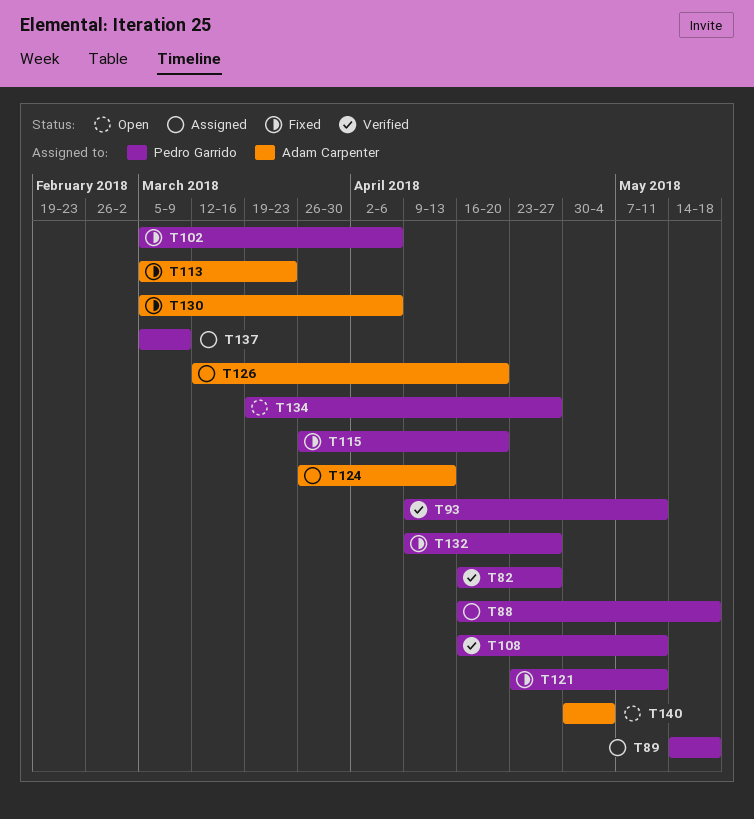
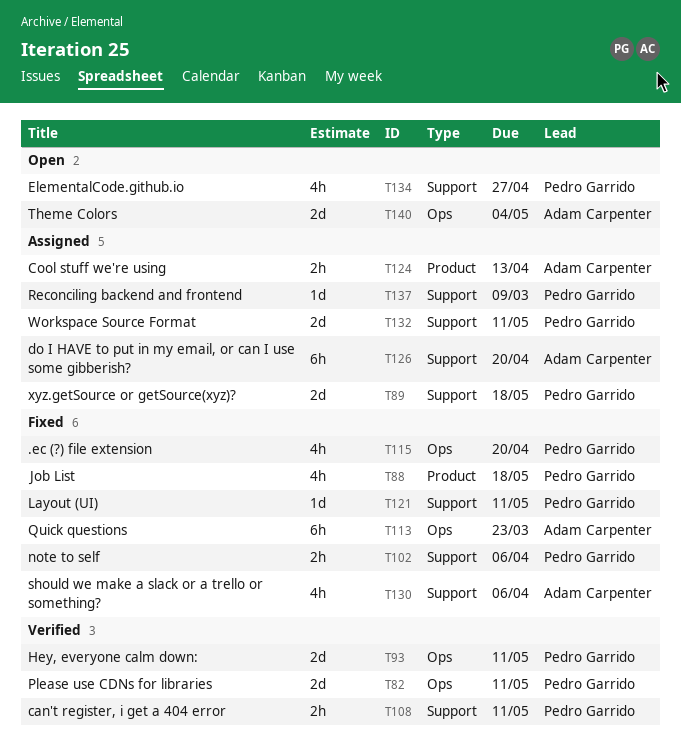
T82, due: Apr 27 -> May 11
T88, status: Assigned -> Fixed
T132, status: Fixed -> Assigned
T132, due: Apr 27 -> May 11

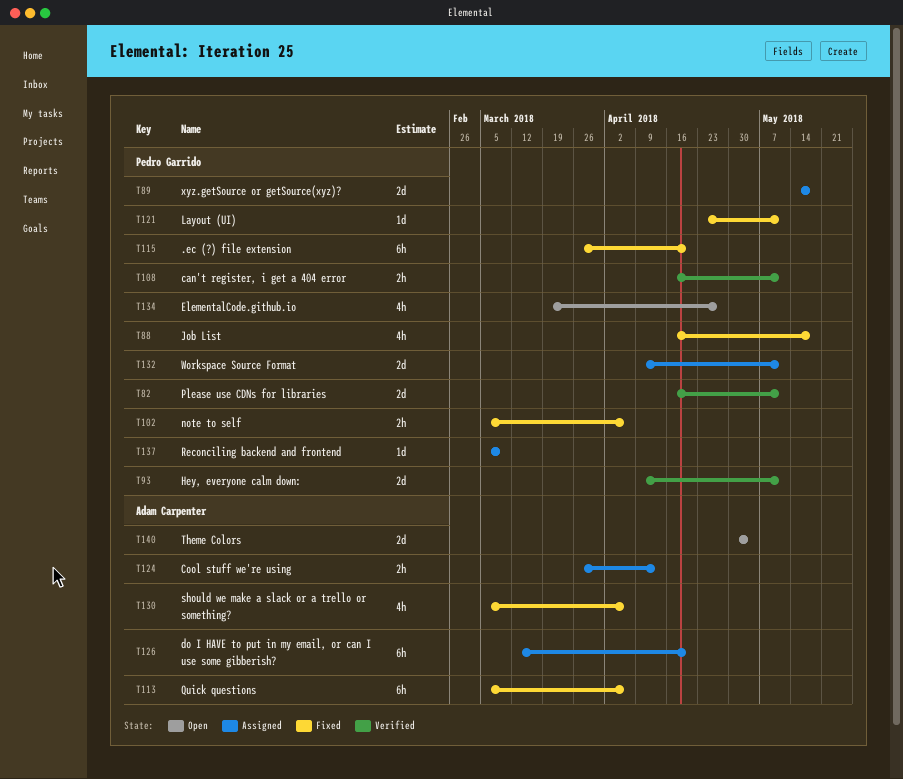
T113, due: Mar 23 -> Apr 6
T115, estimate: 4h -> 6h

